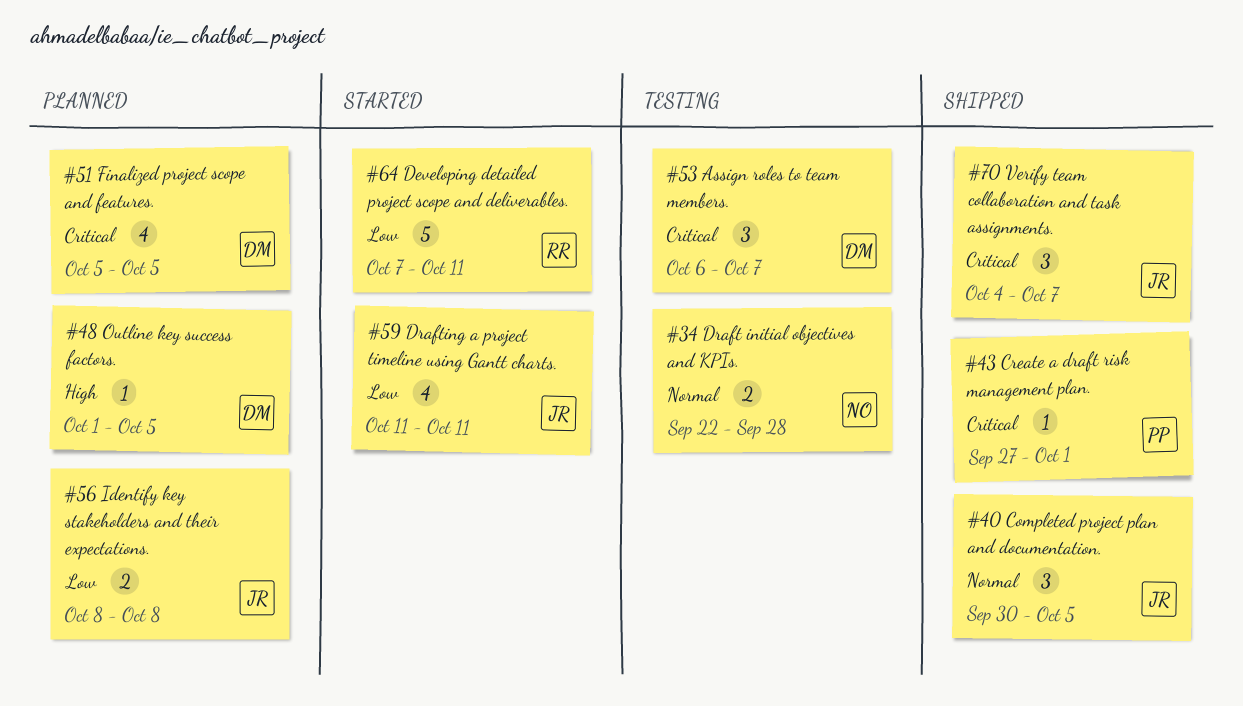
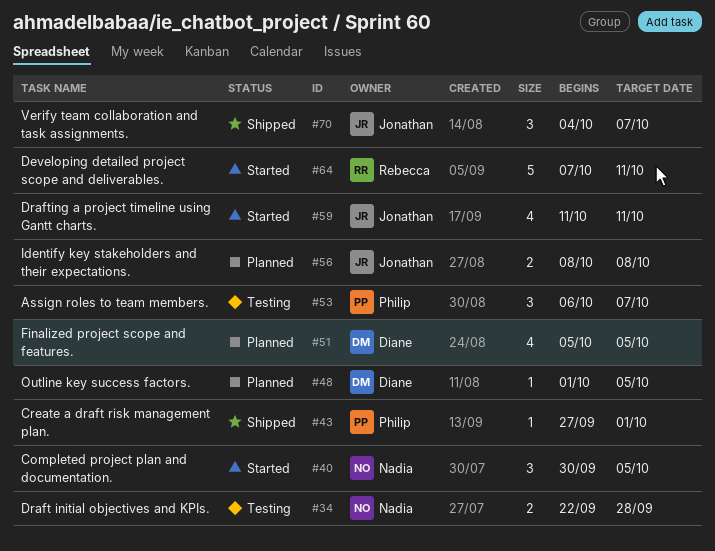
#40, status: Shipped -> Started
#40, owner: Jonathan -> Nadia
#53, owner: Diane -> Philip

